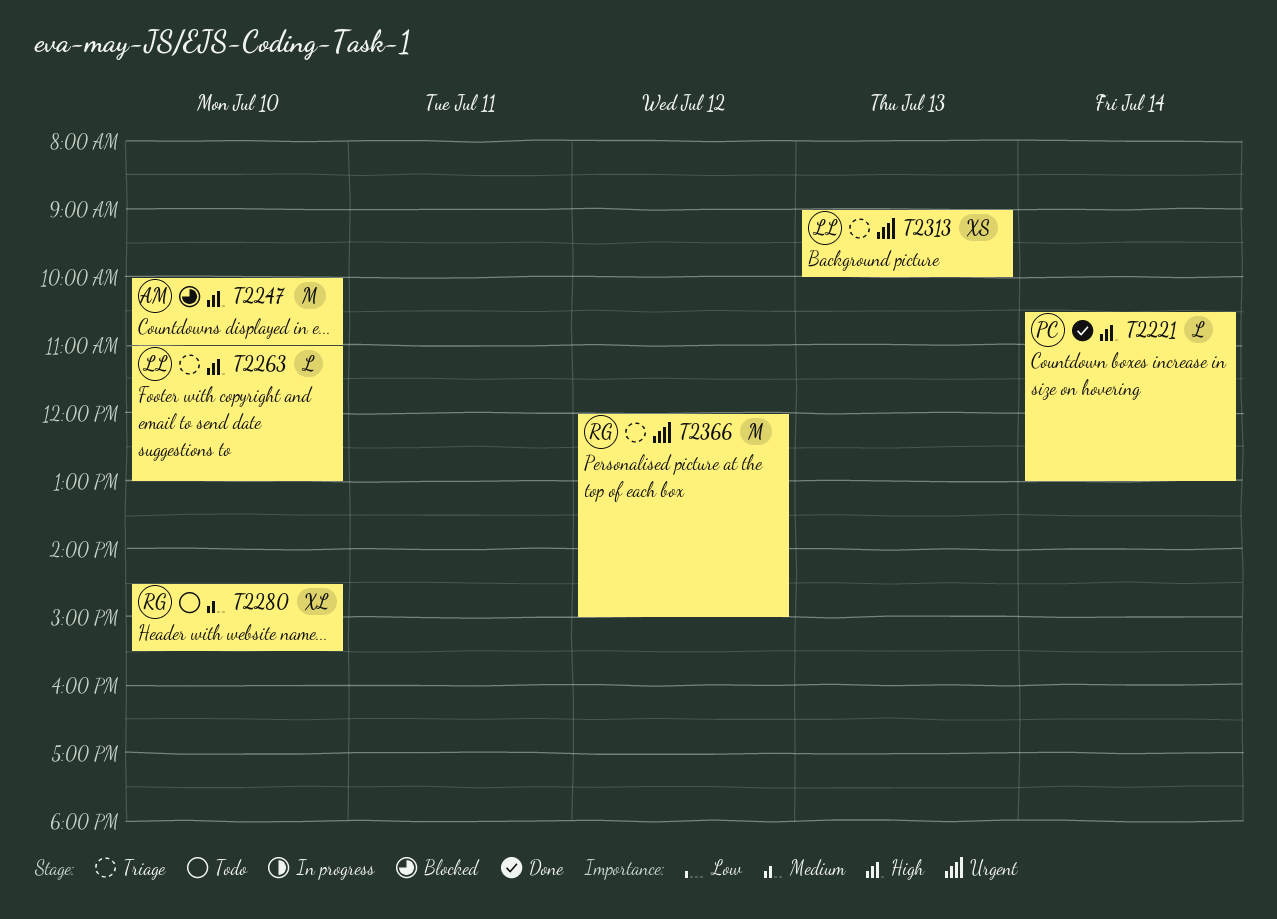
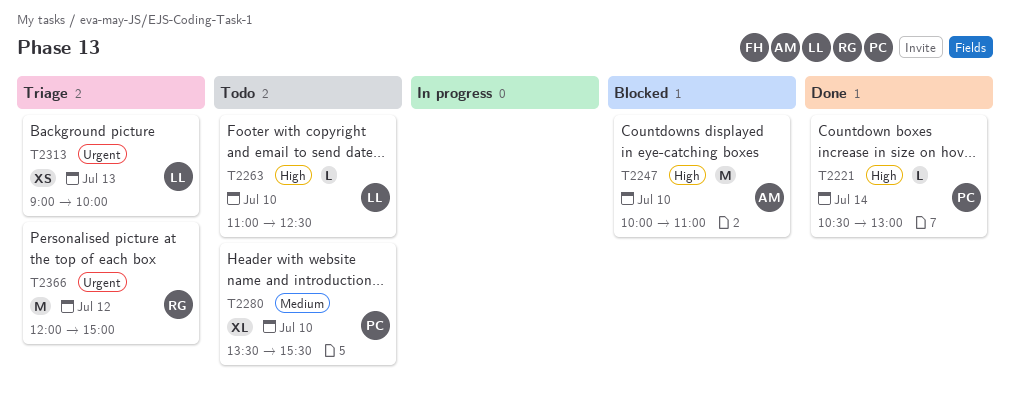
T2263, status: Triage -> Todo
T2263, ends: 13:00 -> 12:30
T2280, owner: RG -> PC
T2280, begins: 14:30 -> 13:30

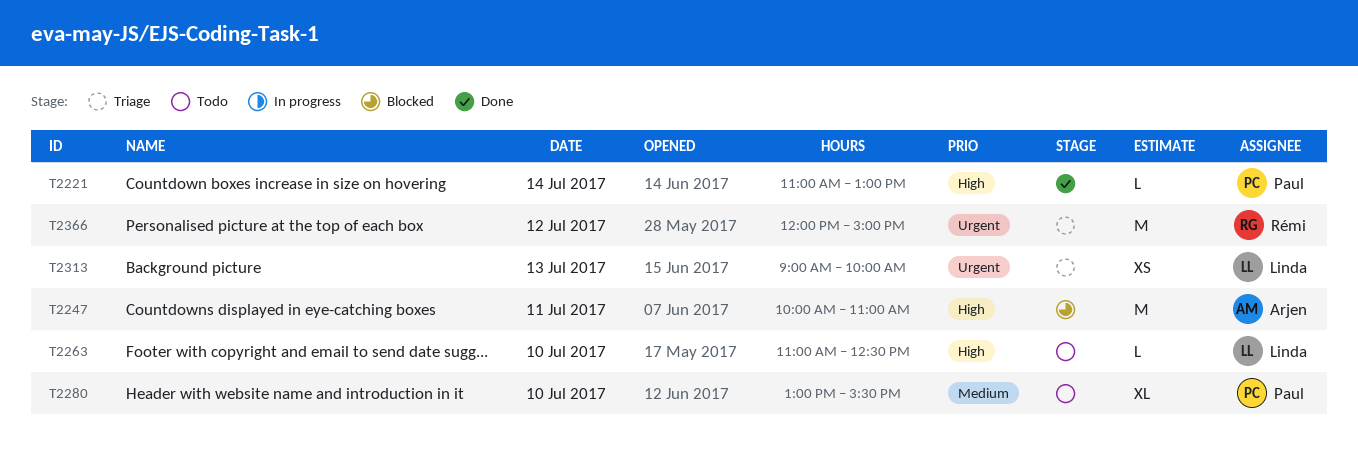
T2221, begins: 10:30 -> 11:00
T2247, day: Jul 10 -> Jul 11
T2280, begins: 13:30 -> 13:00

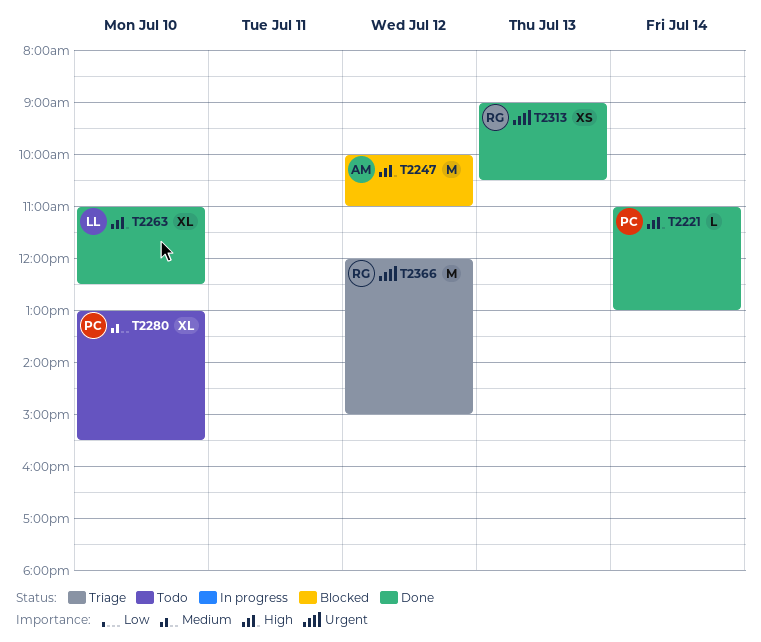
T2247, day: Jul 11 -> Jul 12
T2263, status: Todo -> Done
T2263, estimate: L -> XL
T2313, status: Triage -> Done
T2313, owner: Linda -> Rémi
T2313, ends: 10:00 -> 10:30

